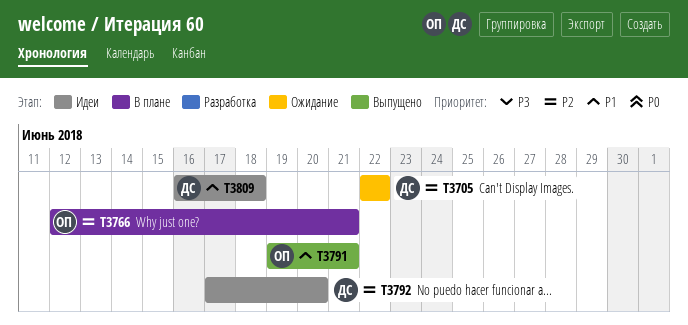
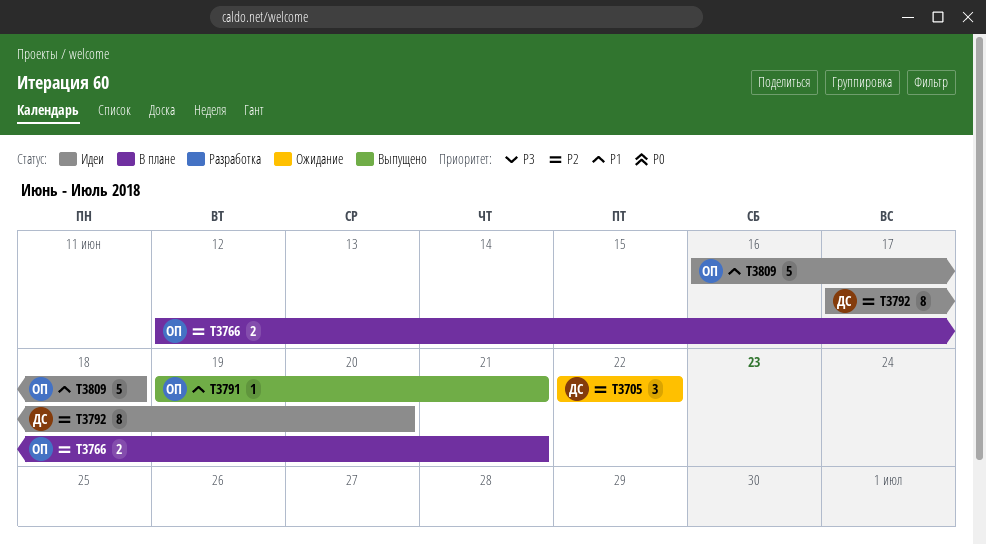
T3809, owner: ДС -> ОП

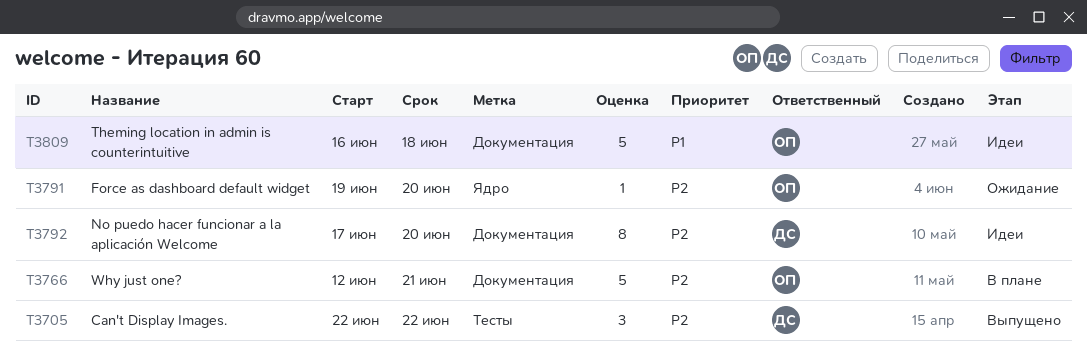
T3705, status: Ожидание -> Выпущено
T3766, estimate: 2 -> 5
T3791, status: Выпущено -> Ожидание
T3791, priority: P1 -> P2
T3791, due: Jun 21 -> Jun 20

